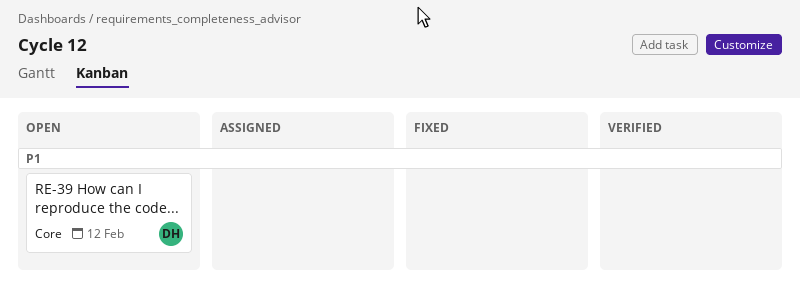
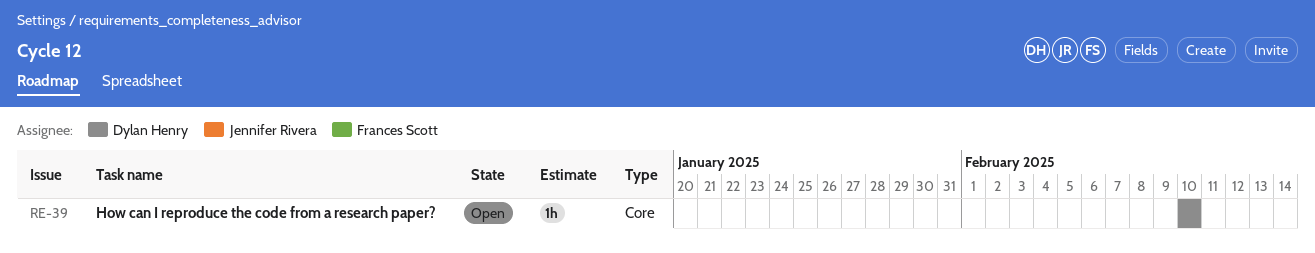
RE-39, due: Feb 12 -> Feb 10

